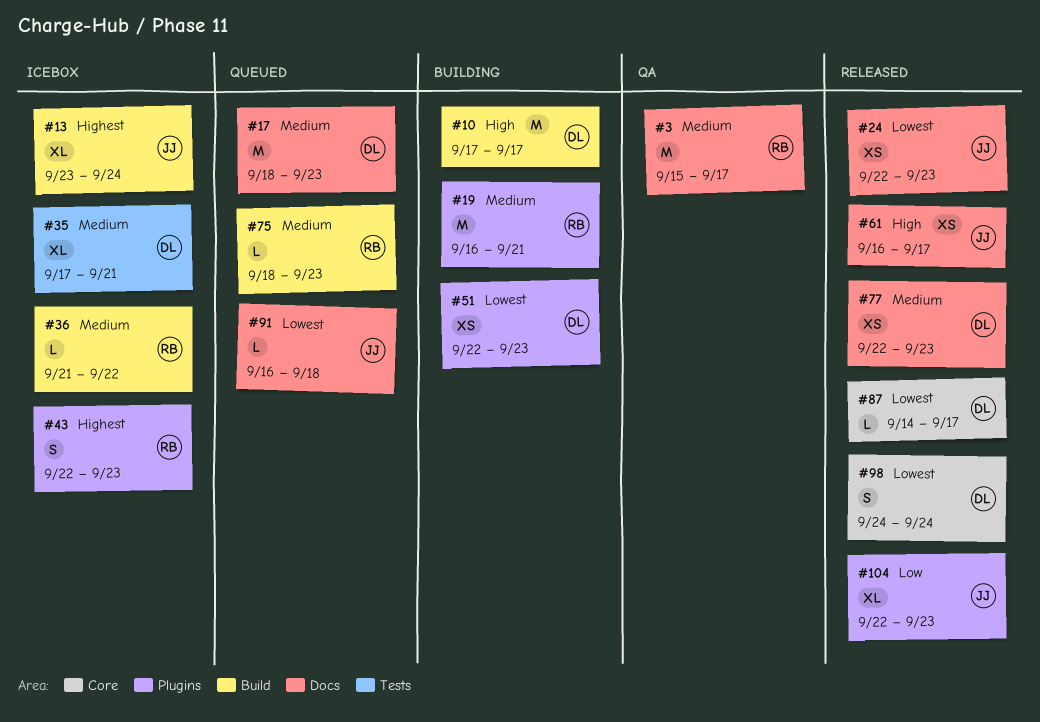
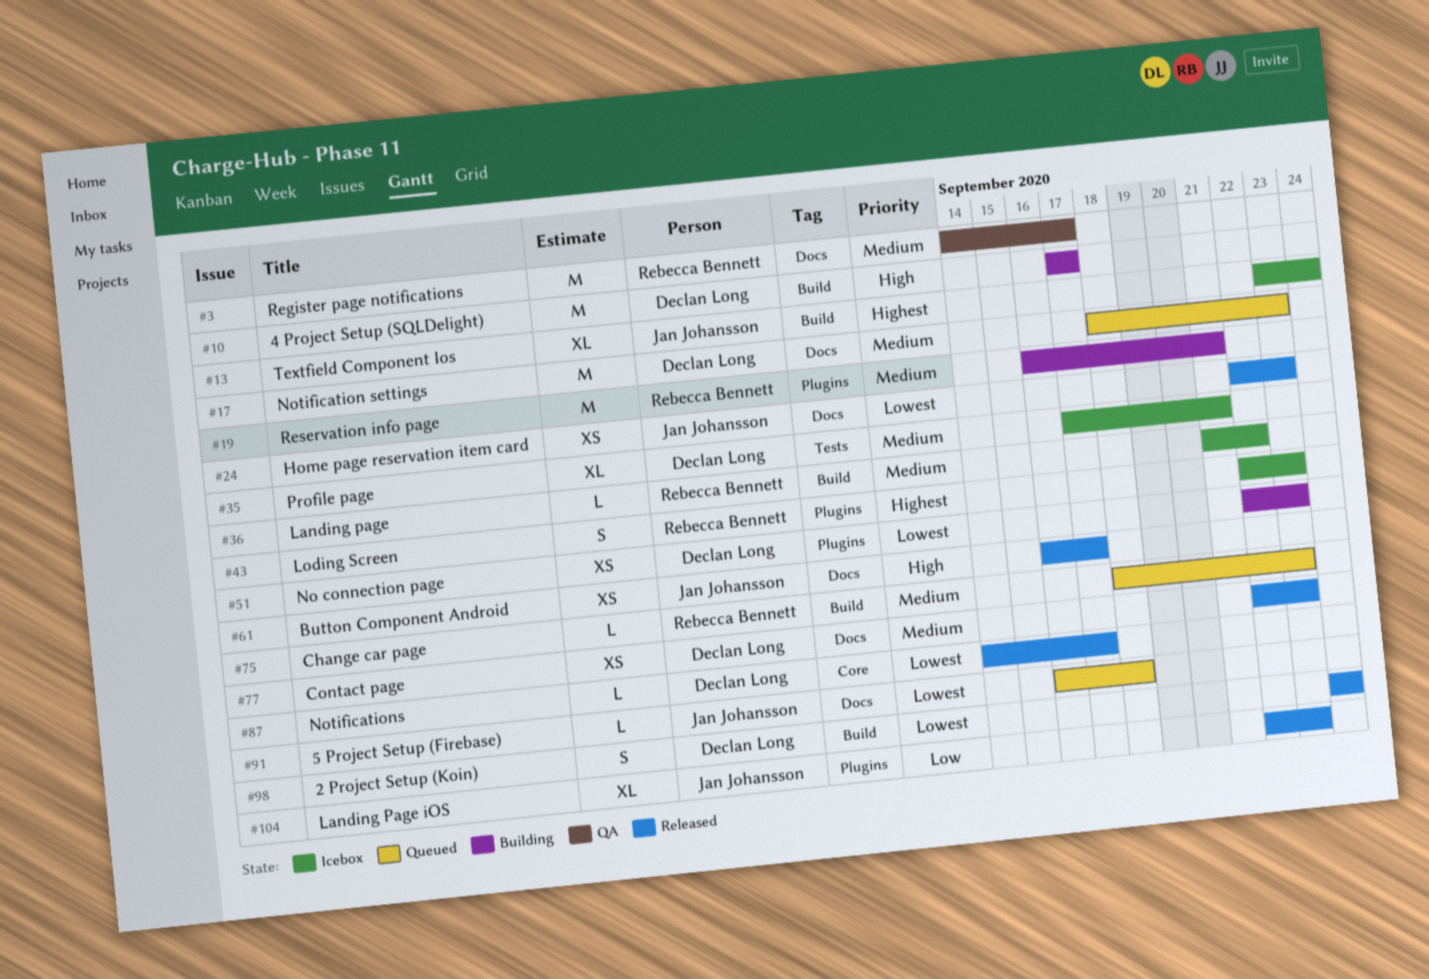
#3, start: Sep 15 -> Sep 14
#98, label: Core -> Build

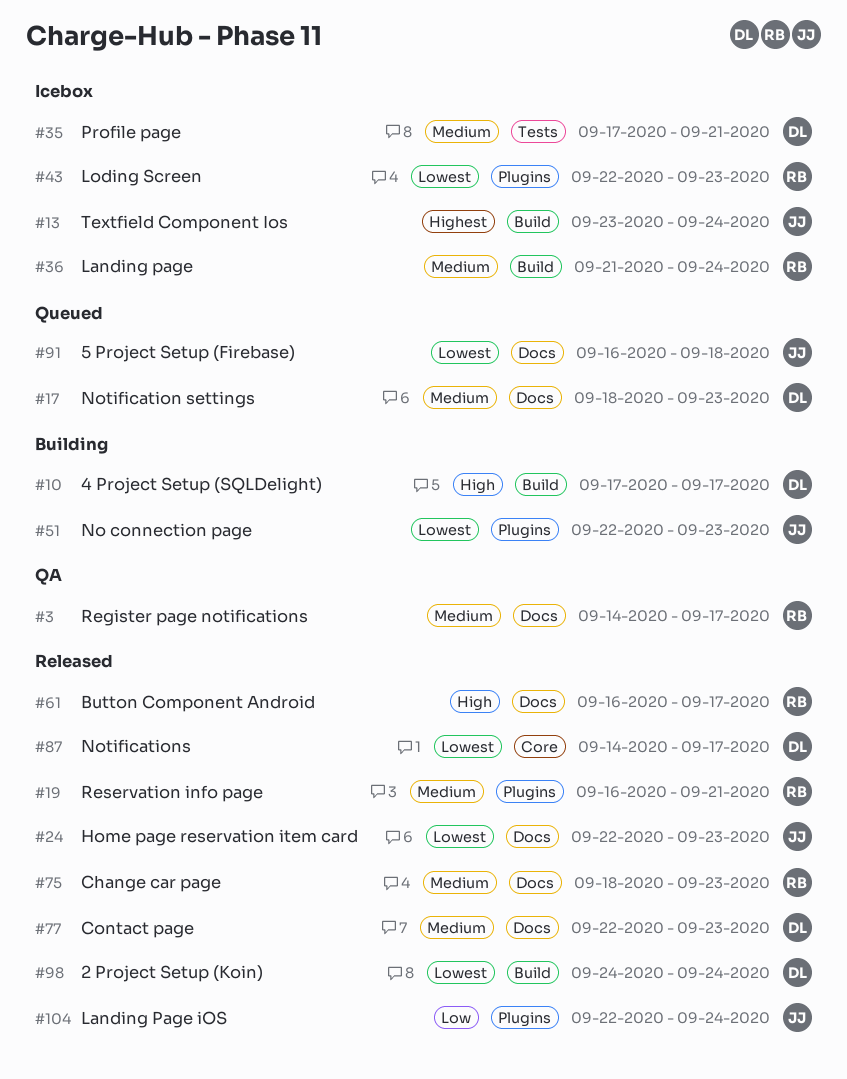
#19, status: Building -> Released
#36, due: Sep 22 -> Sep 24
#43, priority: Highest -> Lowest
#51, owner: Declan Long -> Jan Johansson
#61, owner: Jan Johansson -> Rebecca Bennett
#75, status: Queued -> Released
#75, label: Build -> Docs
#104, due: Sep 23 -> Sep 24

